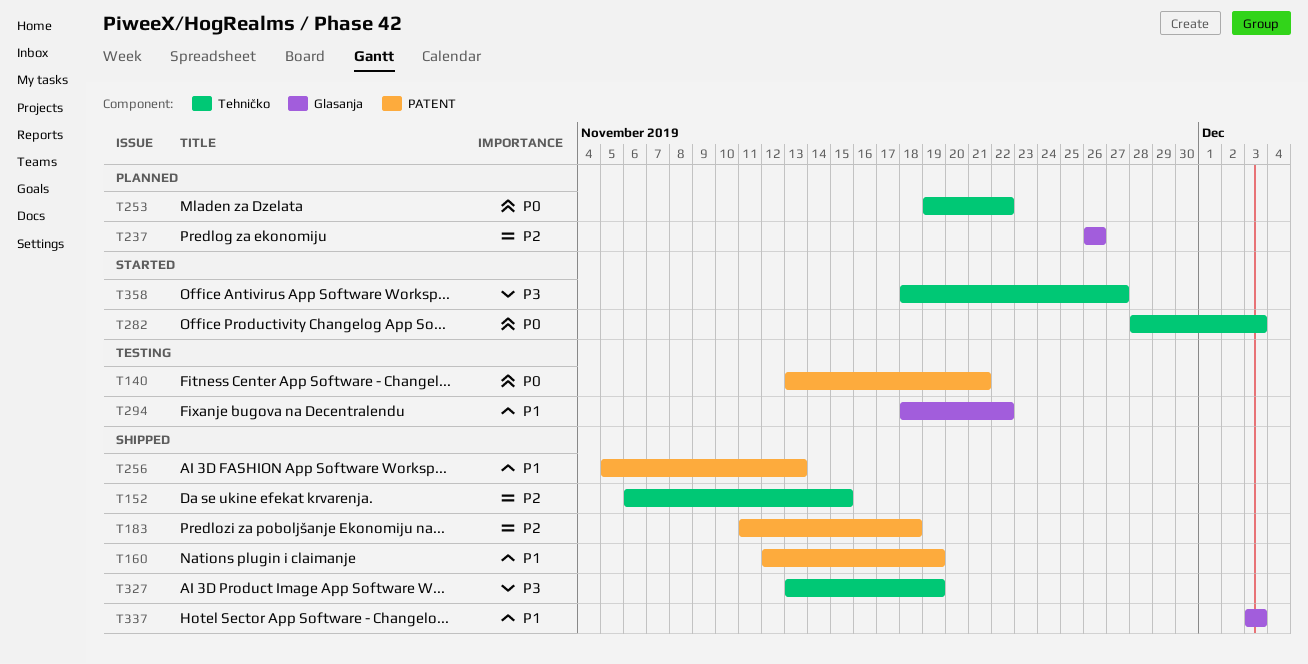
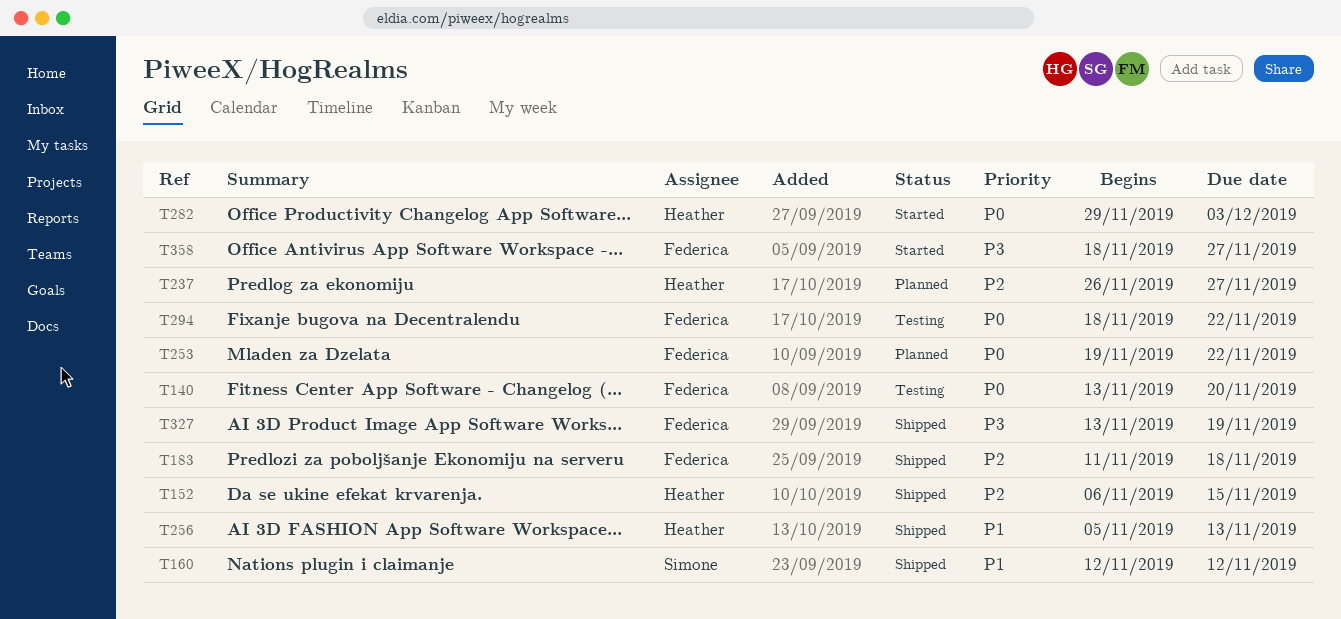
T140, due: Nov 21 -> Nov 20
T160, due: Nov 19 -> Nov 12
T237, due: Nov 26 -> Nov 27
T282, start: Nov 28 -> Nov 29
T294, priority: P1 -> P0
T337: present -> none

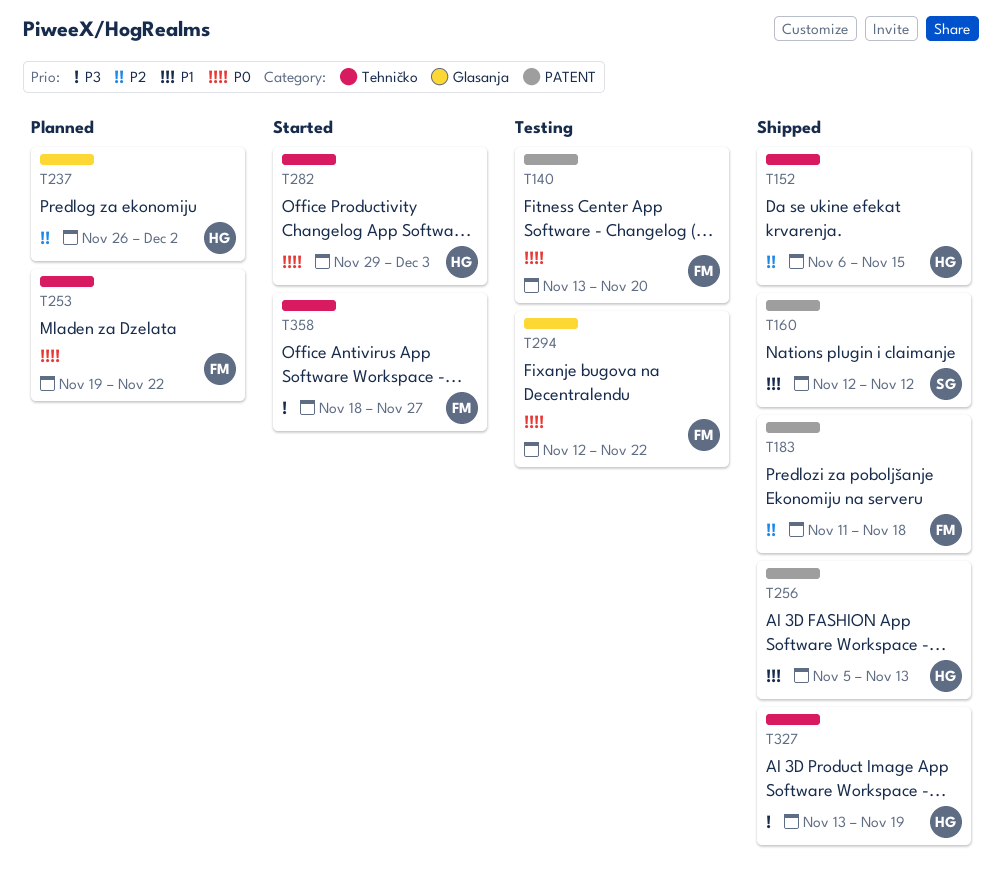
T237, due: Nov 27 -> Dec 2
T294, start: Nov 18 -> Nov 12
T327, owner: Federica -> Heather

